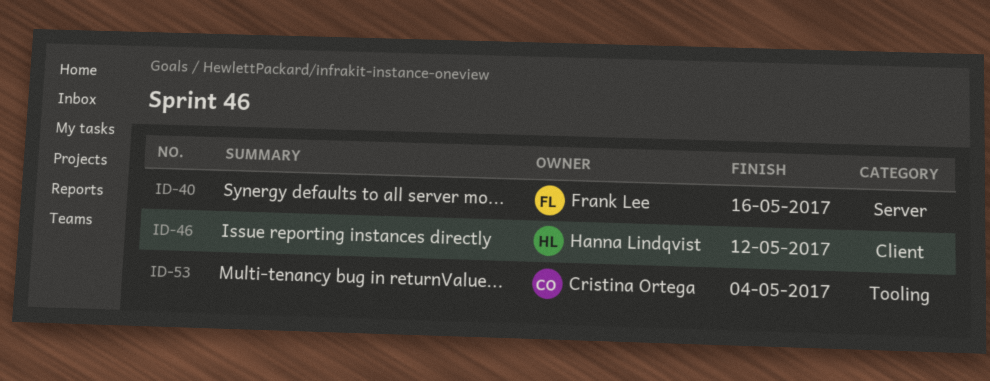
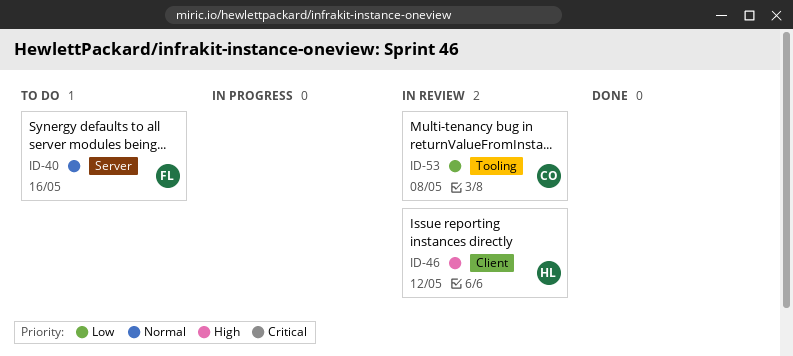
ID-53, due: May 4 -> May 8

